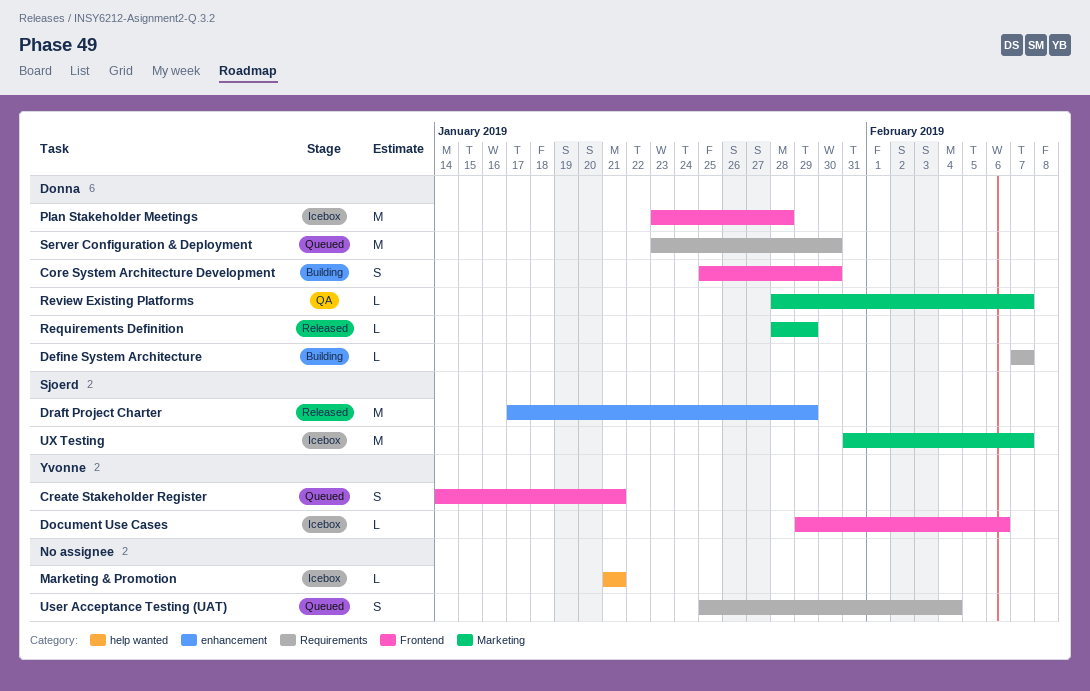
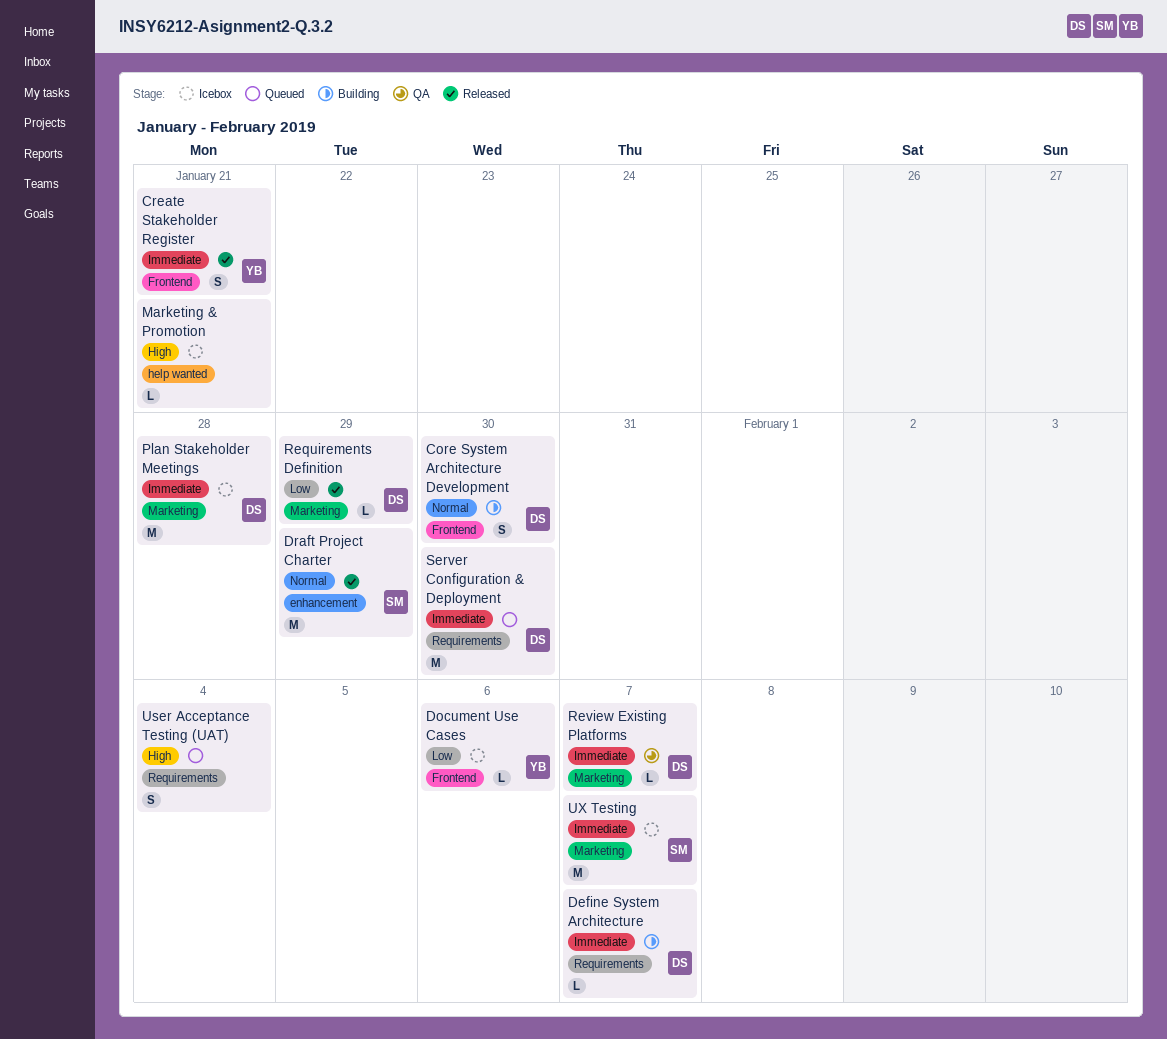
Create Stakeholder Register, status: Queued -> Released
Plan Stakeholder Meetings, label: Frontend -> Marketing

